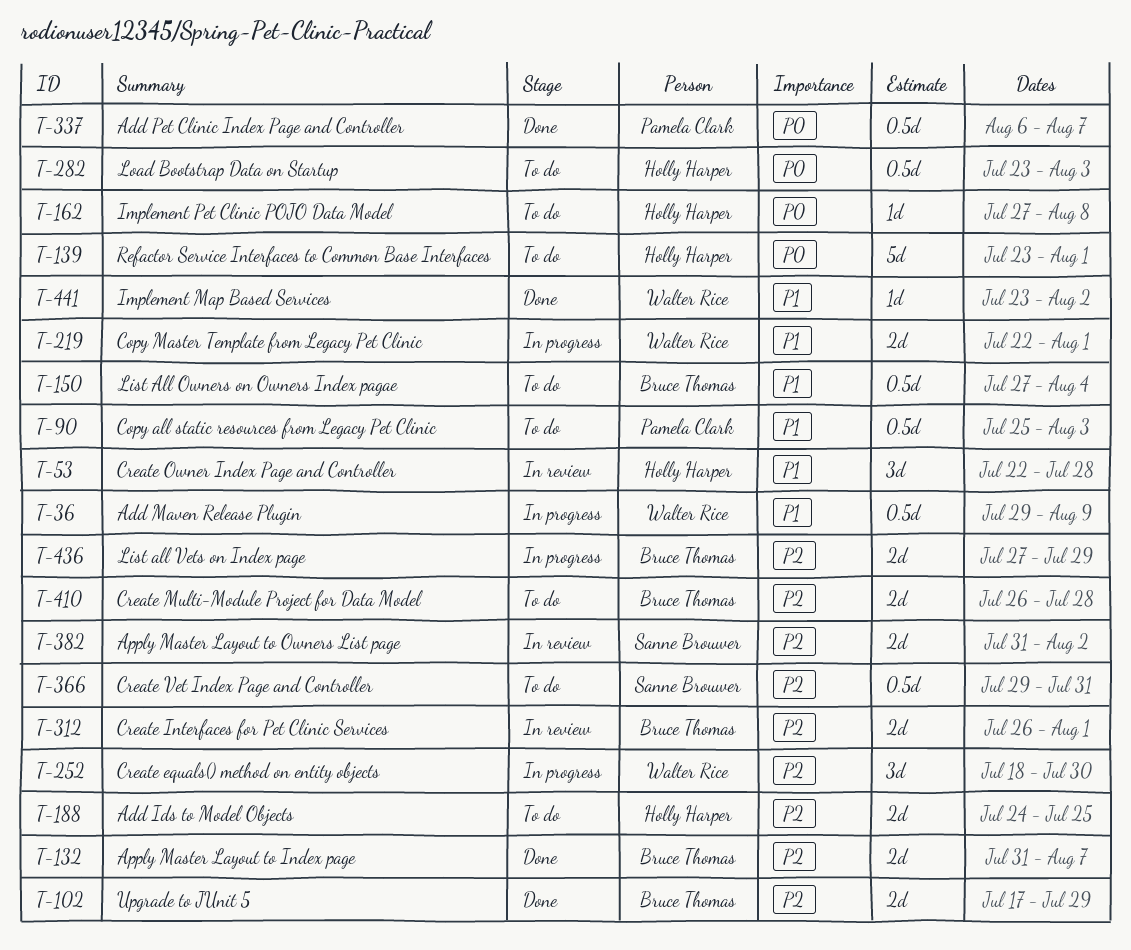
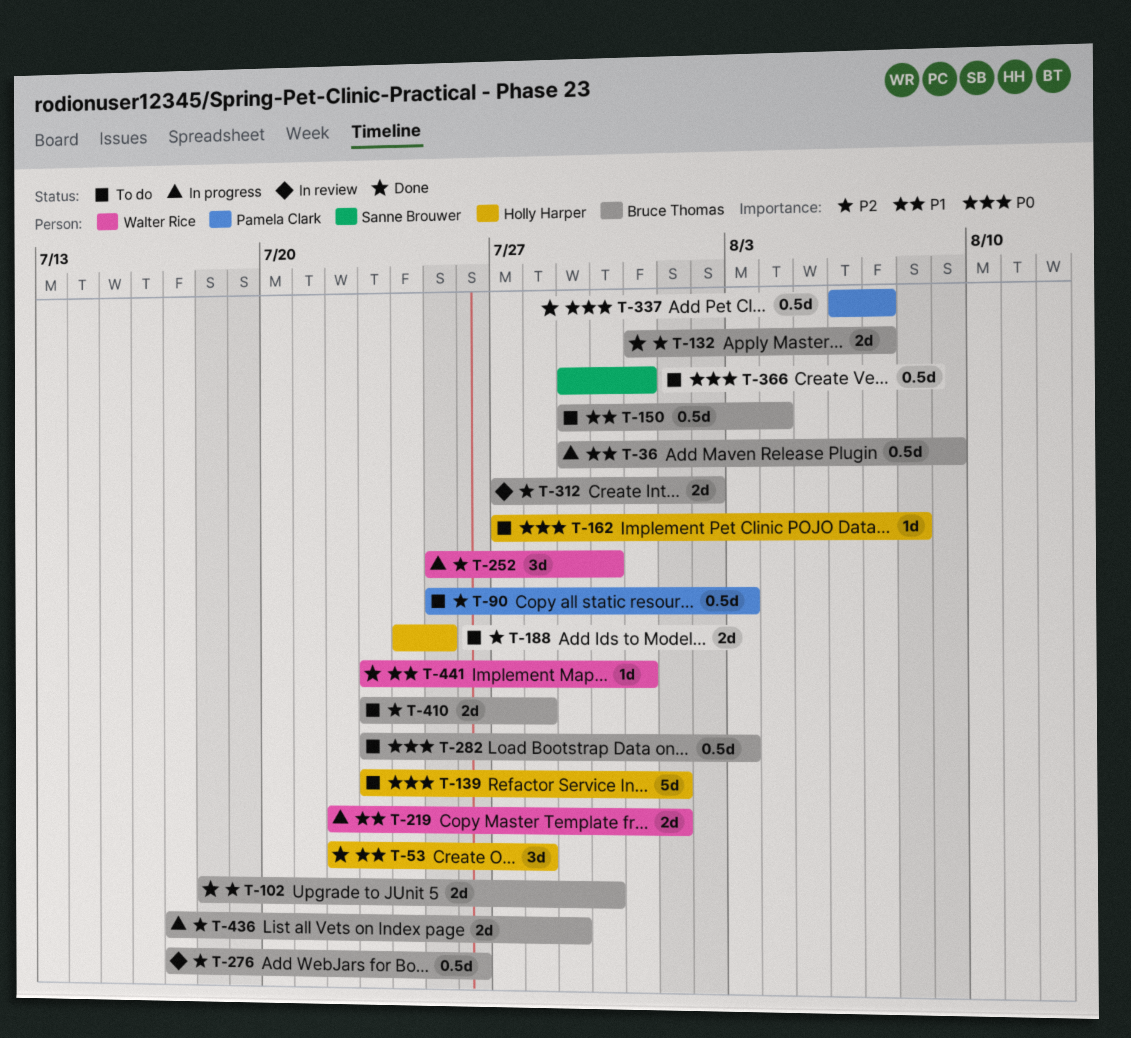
T-36, owner: Walter Rice -> Bruce Thomas
T-53, status: In review -> Done
T-90, priority: P1 -> P2
T-102, start: Jul 17 -> Jul 18
T-102, due: Jul 29 -> Jul 30
T-150, start: Jul 27 -> Jul 29
T-252, start: Jul 18 -> Jul 25
T-276: none -> present
T-282, owner: Holly Harper -> Bruce Thomas
T-312, start: Jul 26 -> Jul 27
T-312, due: Aug 1 -> Aug 2
T-366, priority: P2 -> P0
T-382: present -> none
T-410, start: Jul 26 -> Jul 23
T-436, start: Jul 27 -> Jul 17
T-441, due: Aug 2 -> Jul 31

